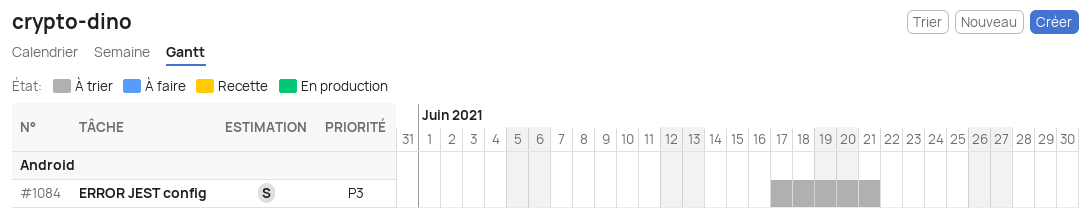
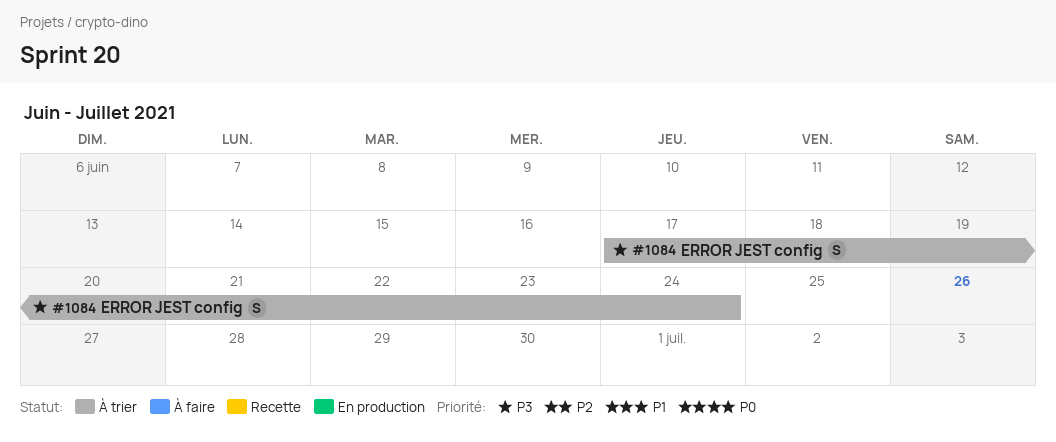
#1084, due: Jun 21 -> Jun 24

